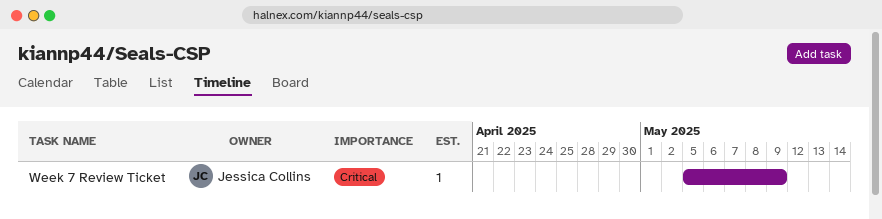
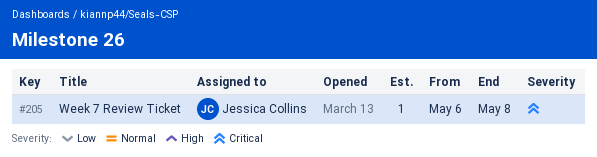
Week 7 Review Ticket, start: May 5 -> May 6
Week 7 Review Ticket, due: May 9 -> May 8

